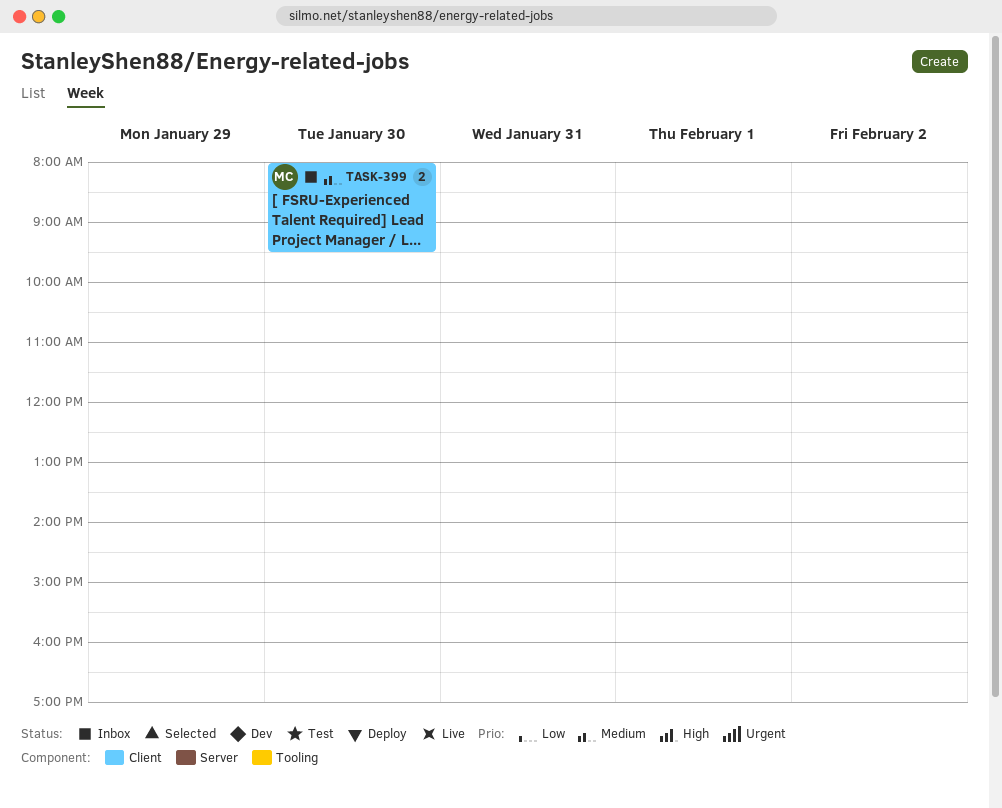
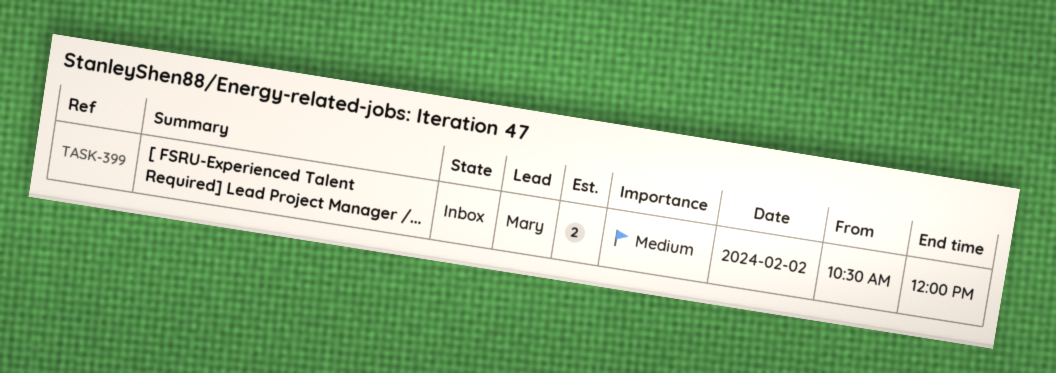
TASK-399, day: Jan 30 -> Feb 2
TASK-399, begins: 08:00 -> 10:30
TASK-399, ends: 09:30 -> 12:00

